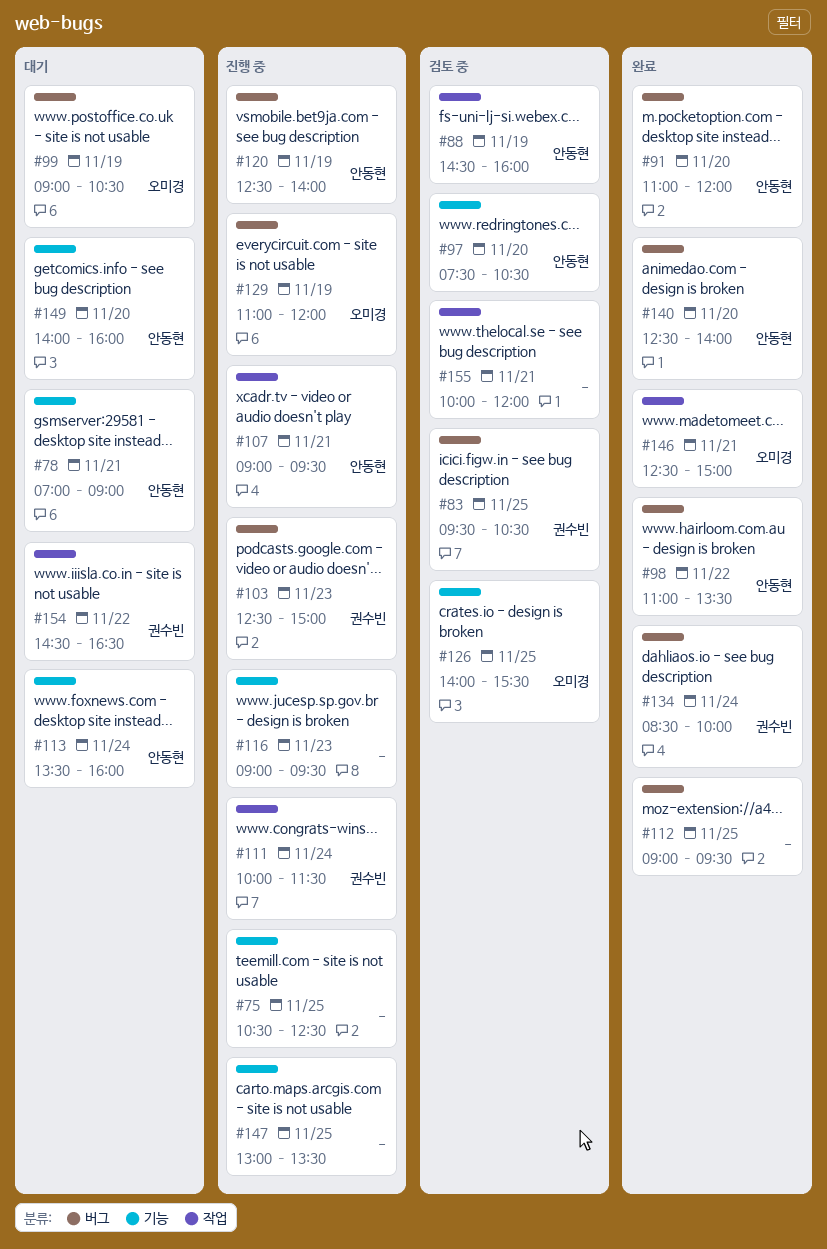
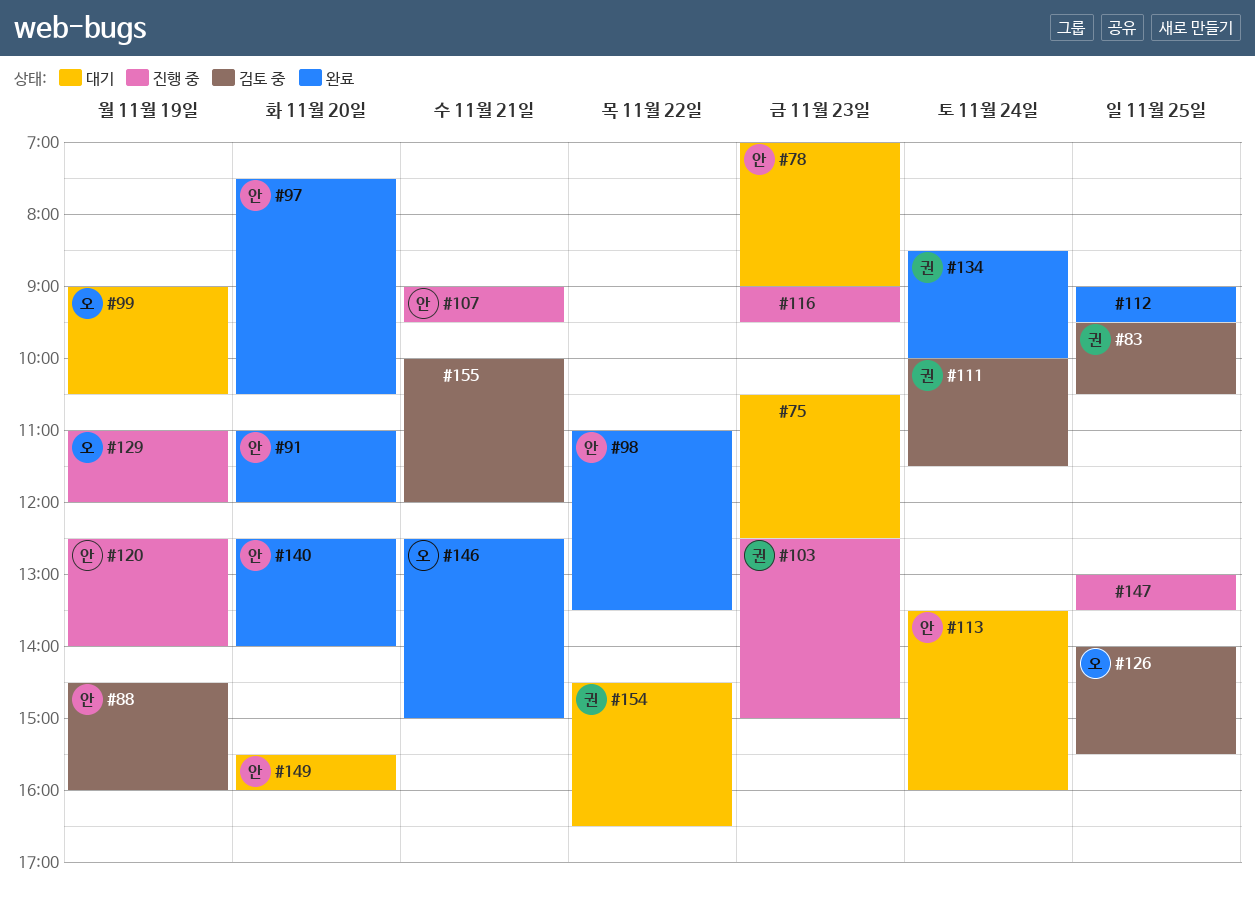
#75, status: 진행 중 -> 대기
#75, day: Nov 25 -> Nov 23
#78, day: Nov 21 -> Nov 23
#97, status: 검토 중 -> 완료
#111, status: 진행 중 -> 검토 중
#149, begins: 14:00 -> 15:30

